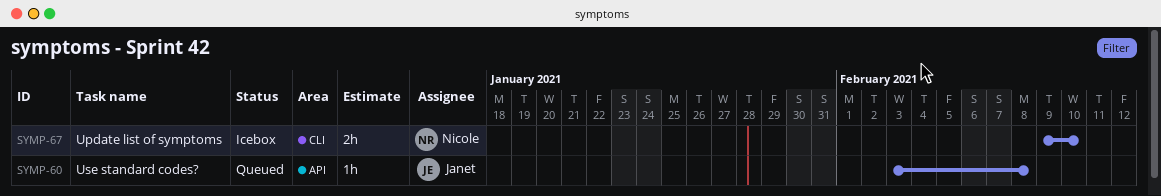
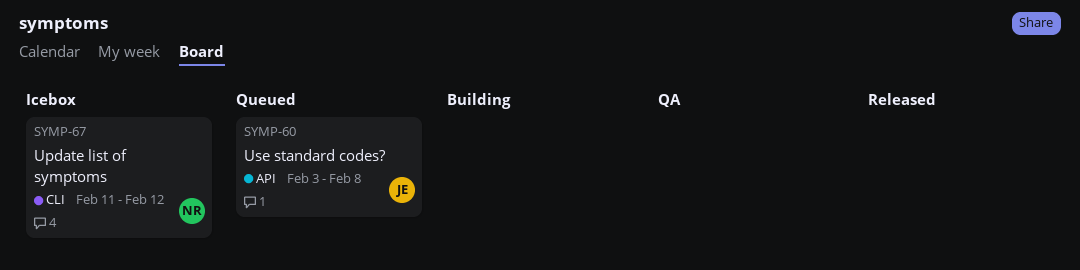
SYMP-67, start: Feb 9 -> Feb 11
SYMP-67, due: Feb 10 -> Feb 12

